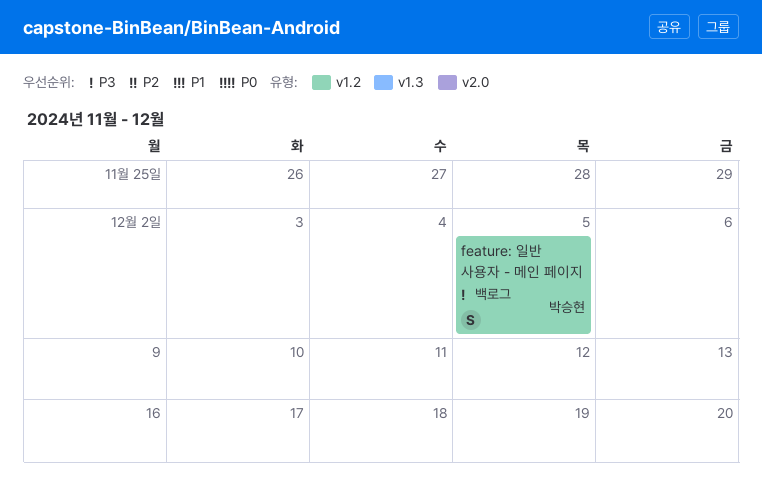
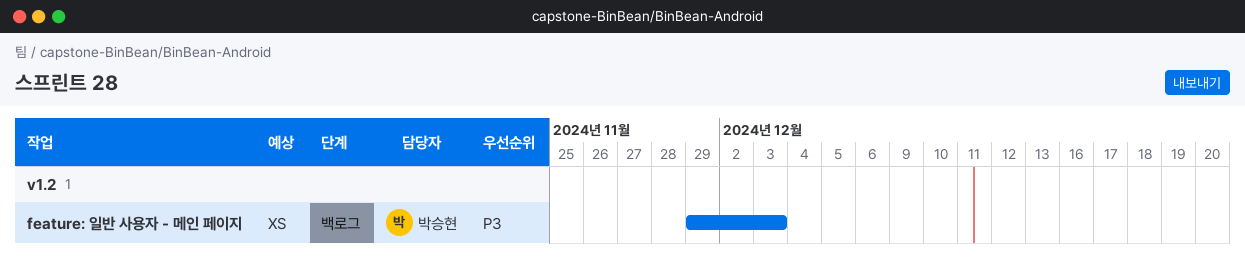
feature: 일반 사용자 - 메인 페이지, estimate: S -> XS
feature: 일반 사용자 - 메인 페이지, due: Dec 5 -> Dec 3

